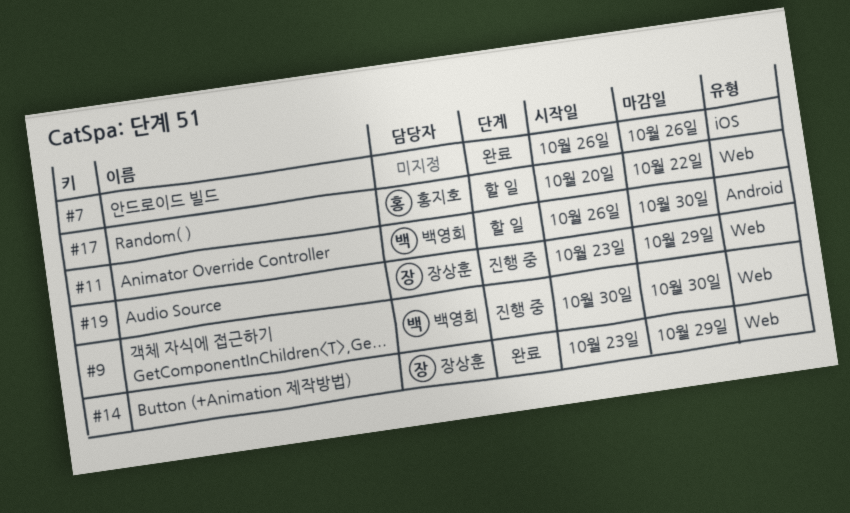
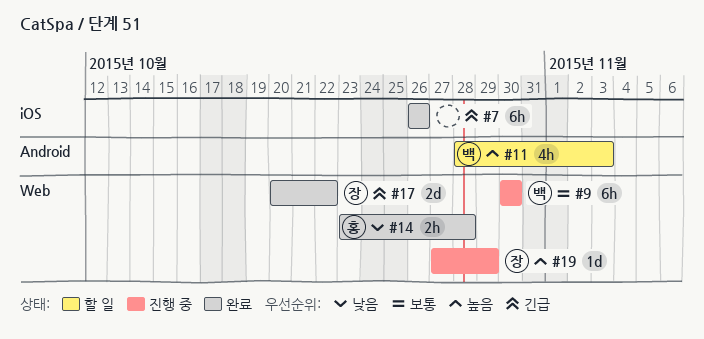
#11, start: Oct 26 -> Oct 28
#11, due: Oct 30 -> Nov 3
#14, owner: 장상훈 -> 홍지호
#14, due: Oct 29 -> Oct 28
#17, status: 할 일 -> 완료
#17, owner: 홍지호 -> 장상훈
#19, start: Oct 23 -> Oct 27

